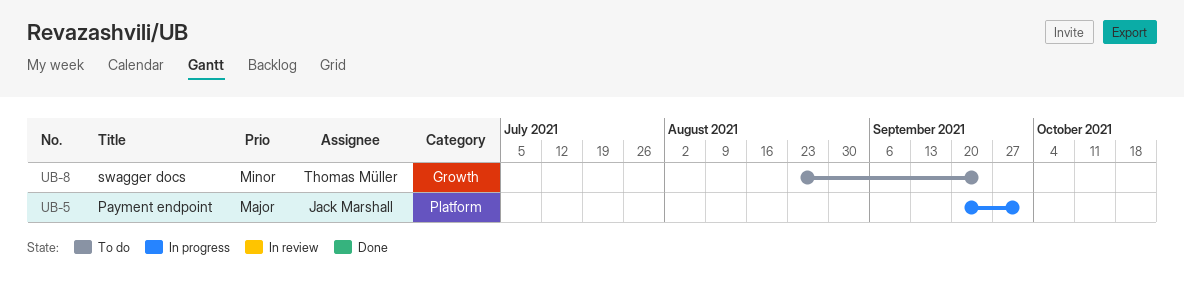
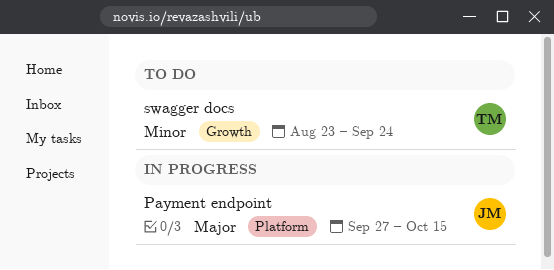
Payment endpoint, start: Sep 20 -> Sep 27
Payment endpoint, due: Oct 1 -> Oct 15

